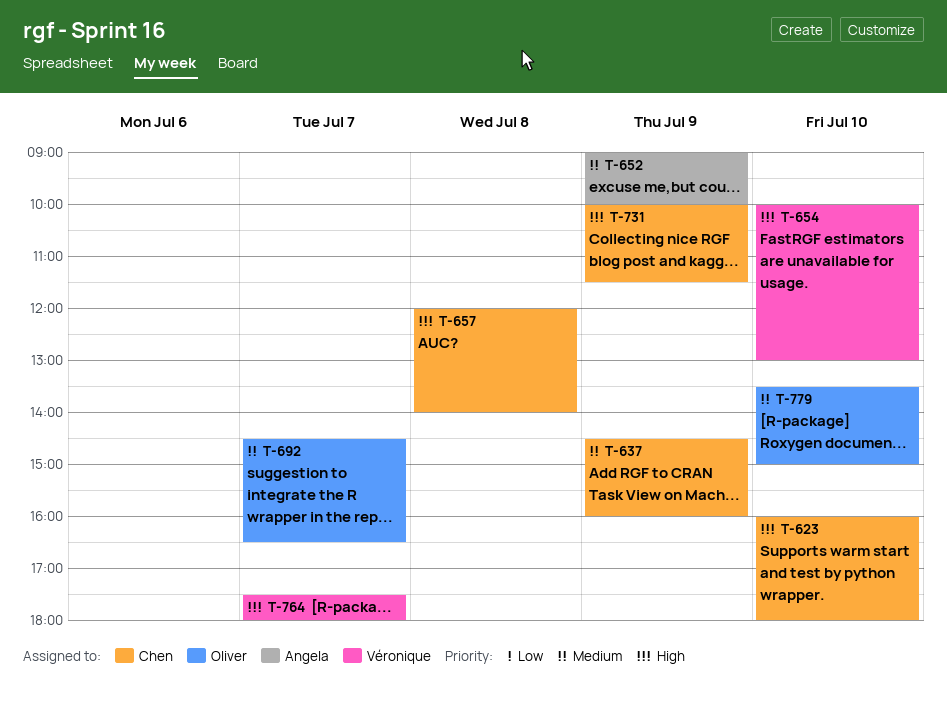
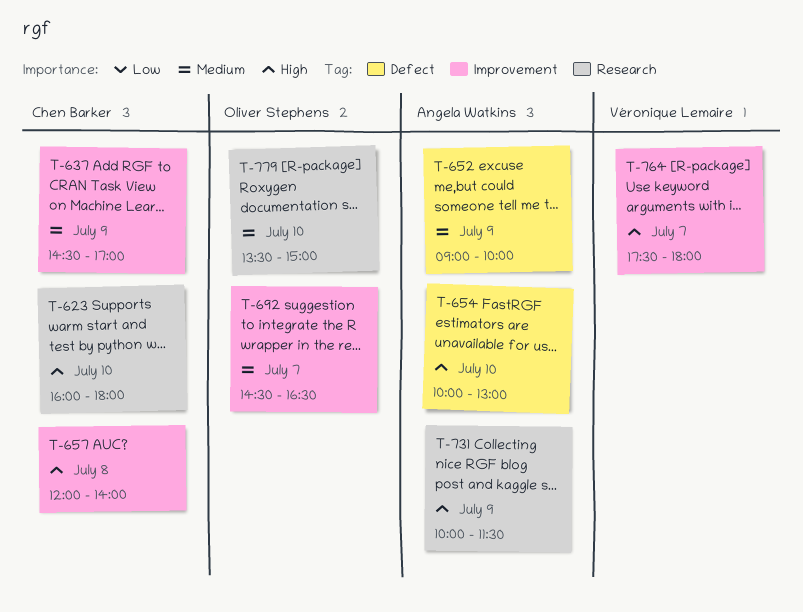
T-637, ends: 16:00 -> 17:00
T-654, owner: Véronique Lemaire -> Angela Watkins
T-731, owner: Chen Barker -> Angela Watkins

